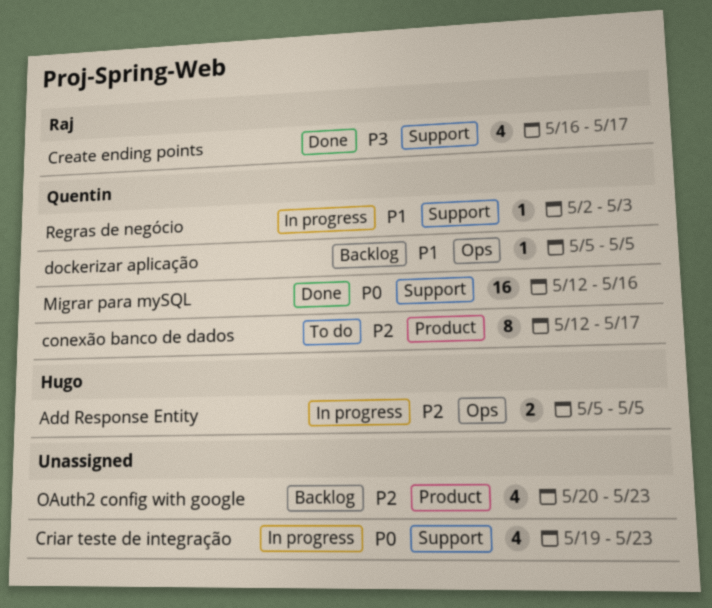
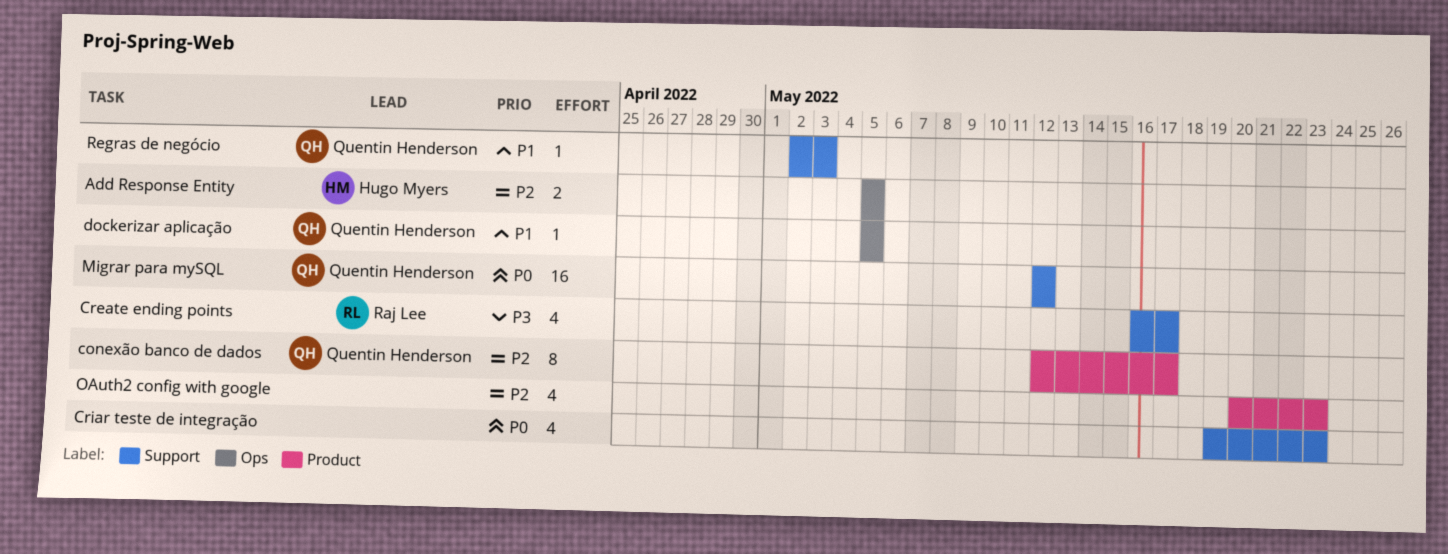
Migrar para mySQL, due: May 16 -> May 12

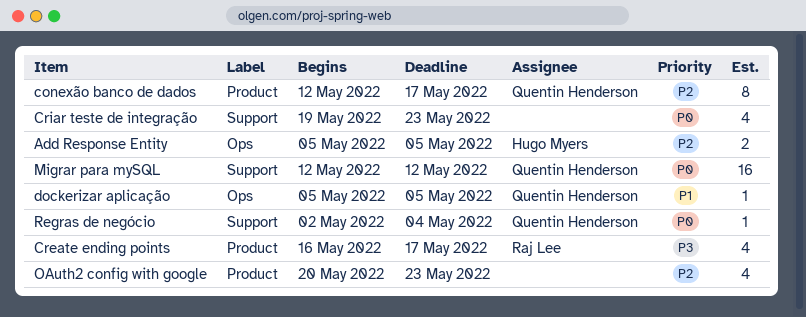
Create ending points, label: Support -> Product
Regras de negócio, priority: P1 -> P0
Regras de negócio, due: May 3 -> May 4

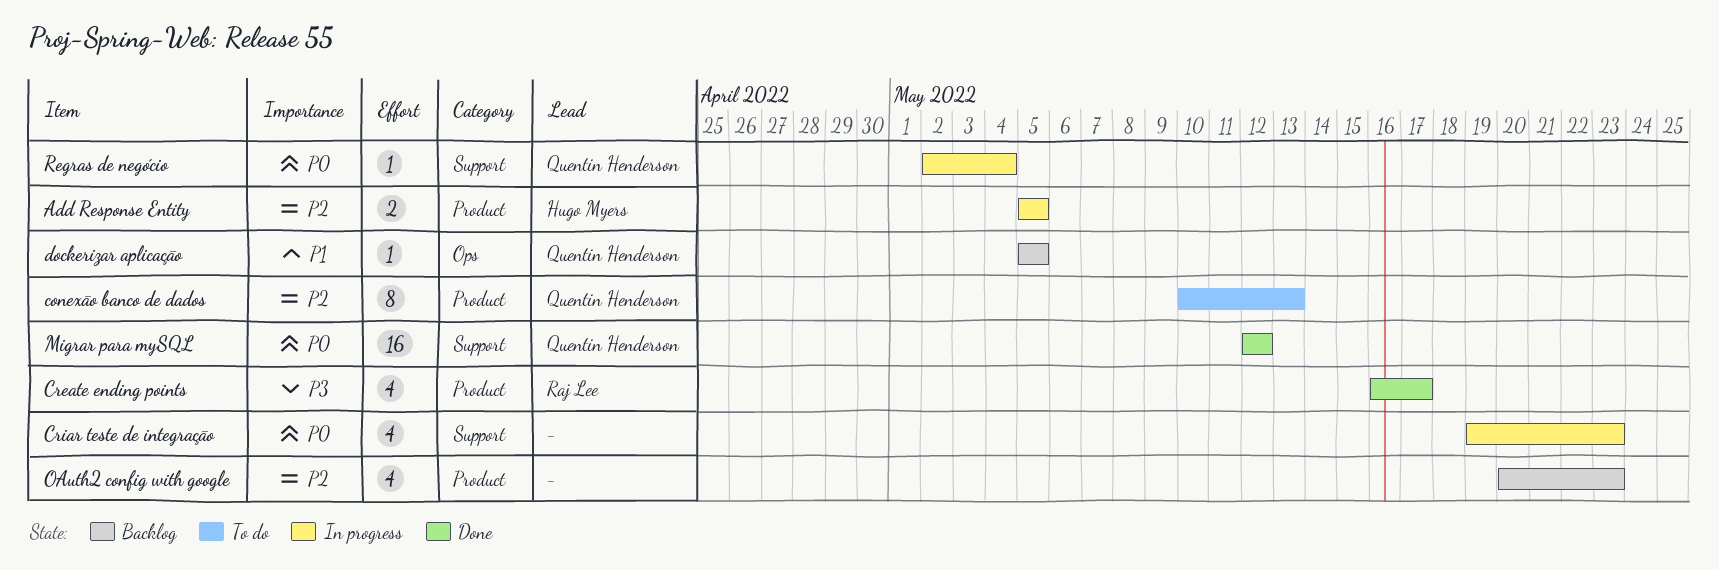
Add Response Entity, label: Ops -> Product
conexão banco de dados, start: May 12 -> May 10
conexão banco de dados, due: May 17 -> May 13

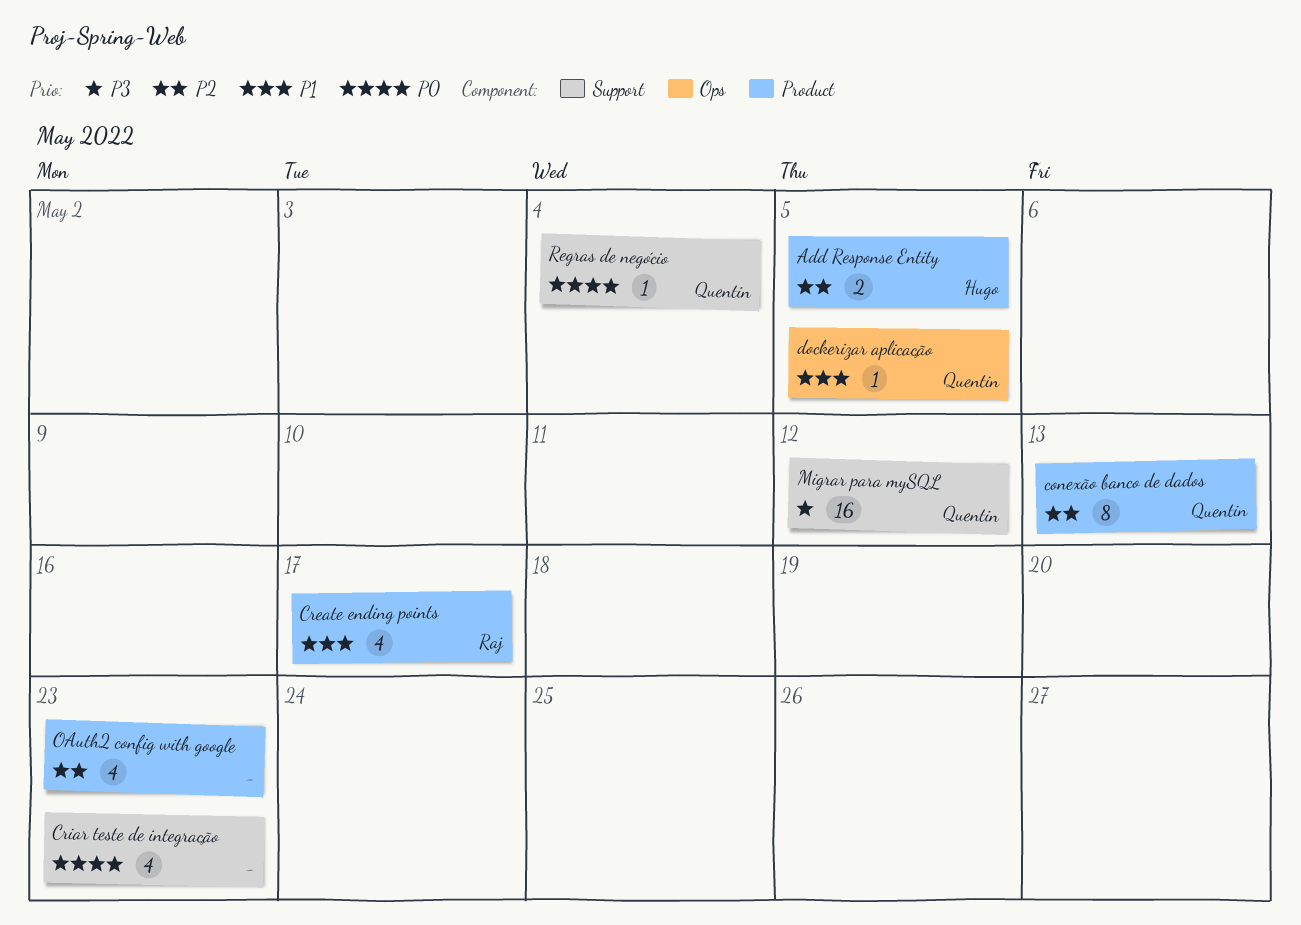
Create ending points, priority: P3 -> P1
Migrar para mySQL, priority: P0 -> P3

